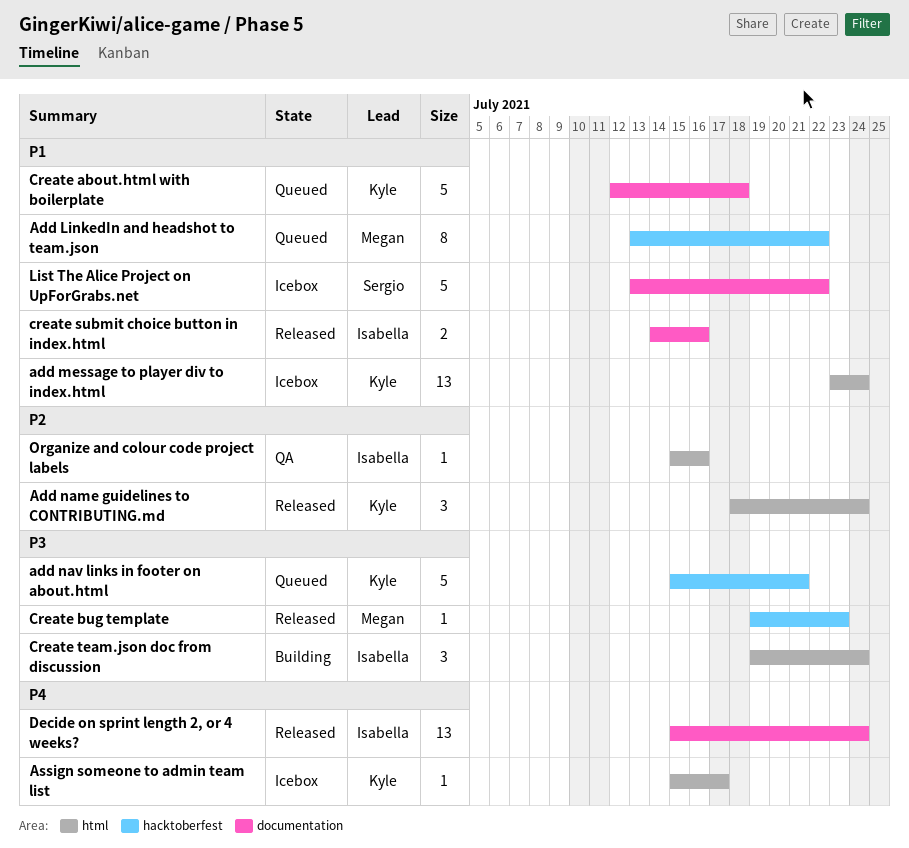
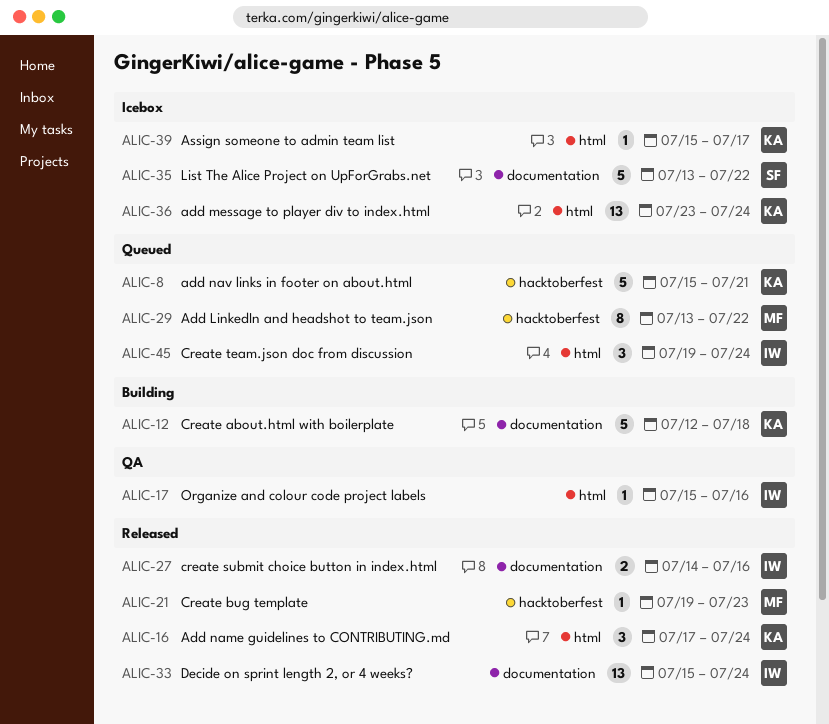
Add name guidelines to CONTRIBUTING.md, start: Jul 18 -> Jul 17
Create about.html with boilerplate, status: Queued -> Building
Create team.json doc from discussion, status: Building -> Queued

